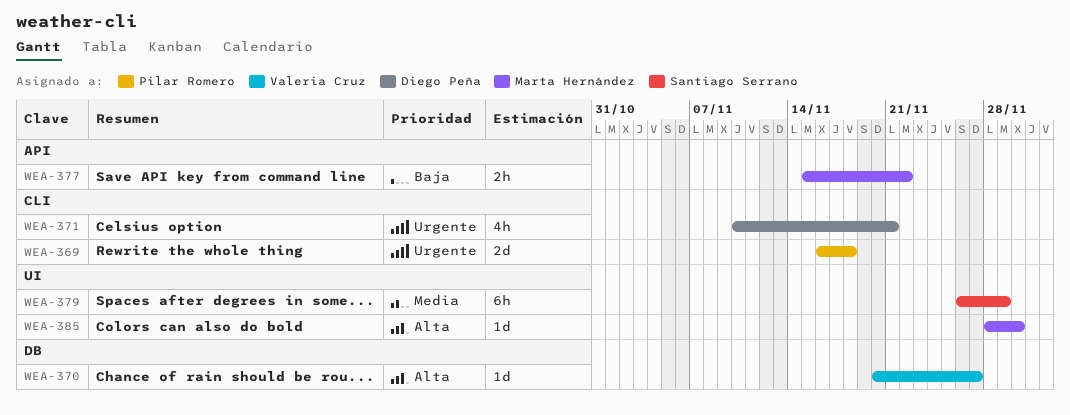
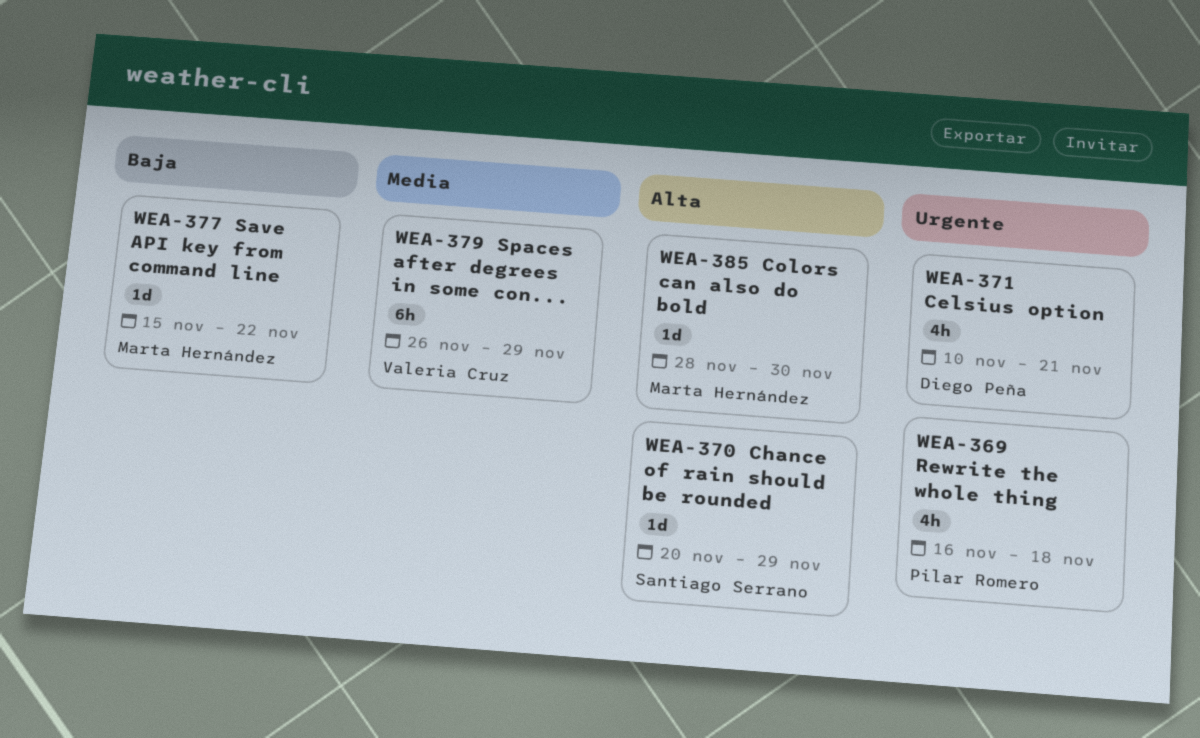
WEA-369, estimate: 2d -> 4h
WEA-370, owner: Valeria Cruz -> Santiago Serrano
WEA-370, due: Nov 27 -> Nov 29
WEA-377, estimate: 2h -> 1d
WEA-379, owner: Santiago Serrano -> Valeria Cruz

